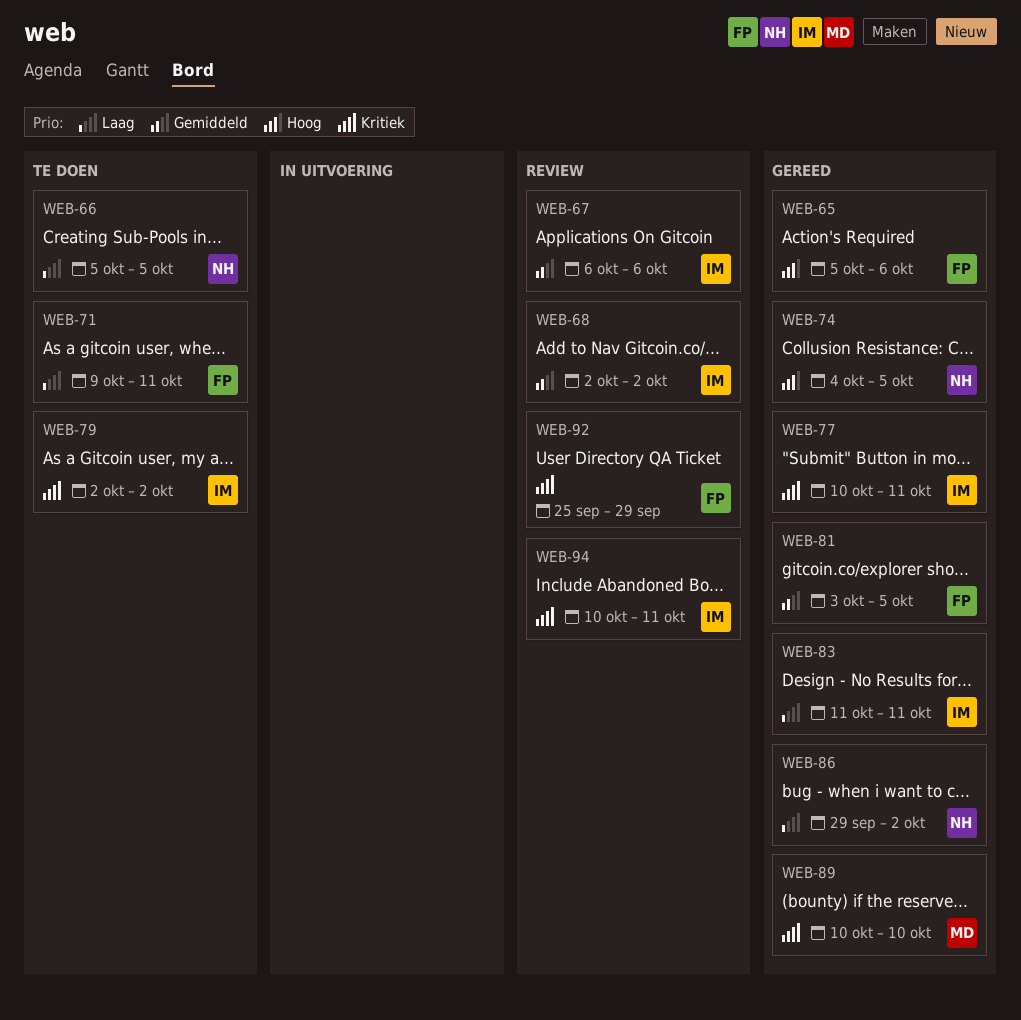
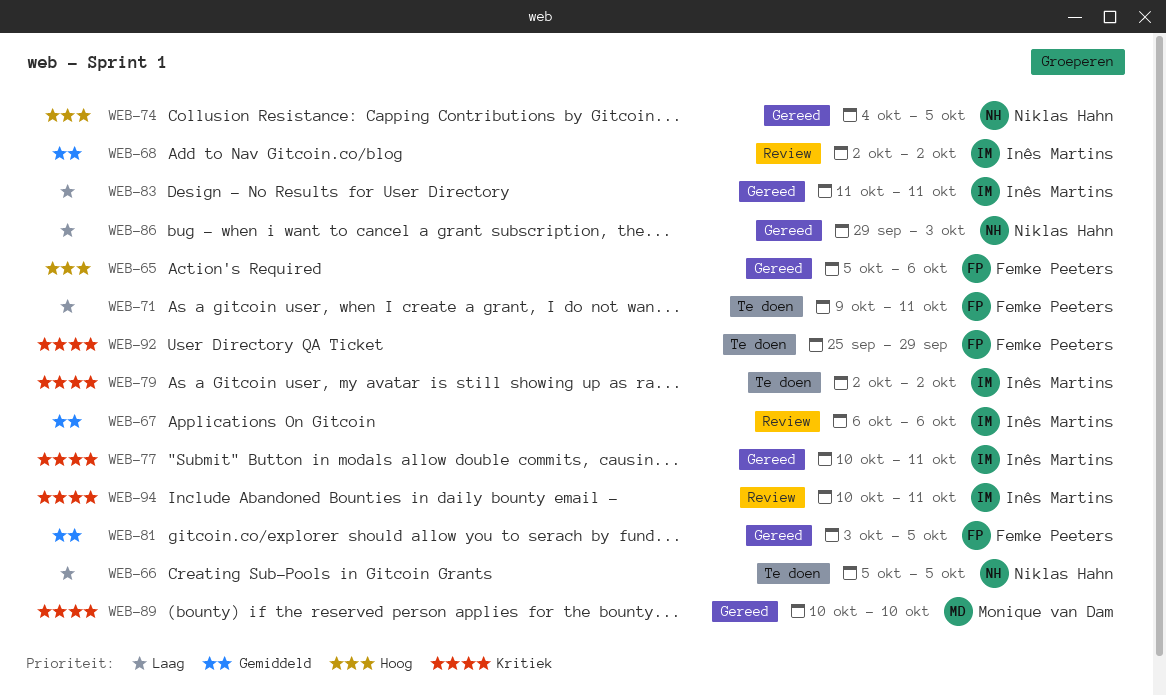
WEB-86, due: Oct 2 -> Oct 3
WEB-92, status: Review -> Te doen

